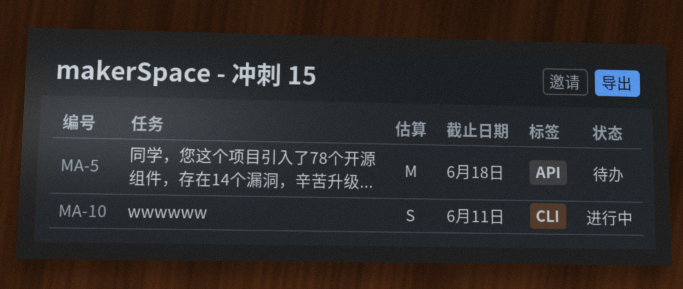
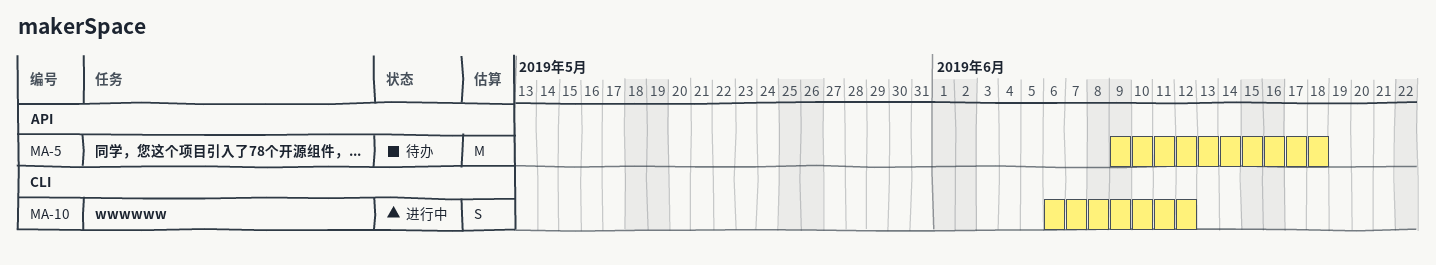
MA-10, due: Jun 11 -> Jun 12

